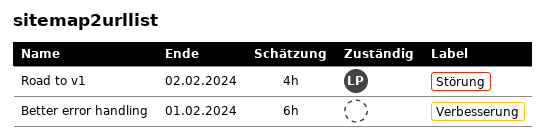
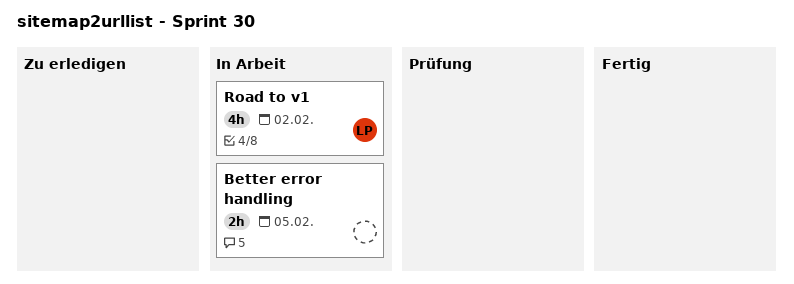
Better error handling, estimate: 6h -> 2h
Better error handling, due: Feb 1 -> Feb 5

